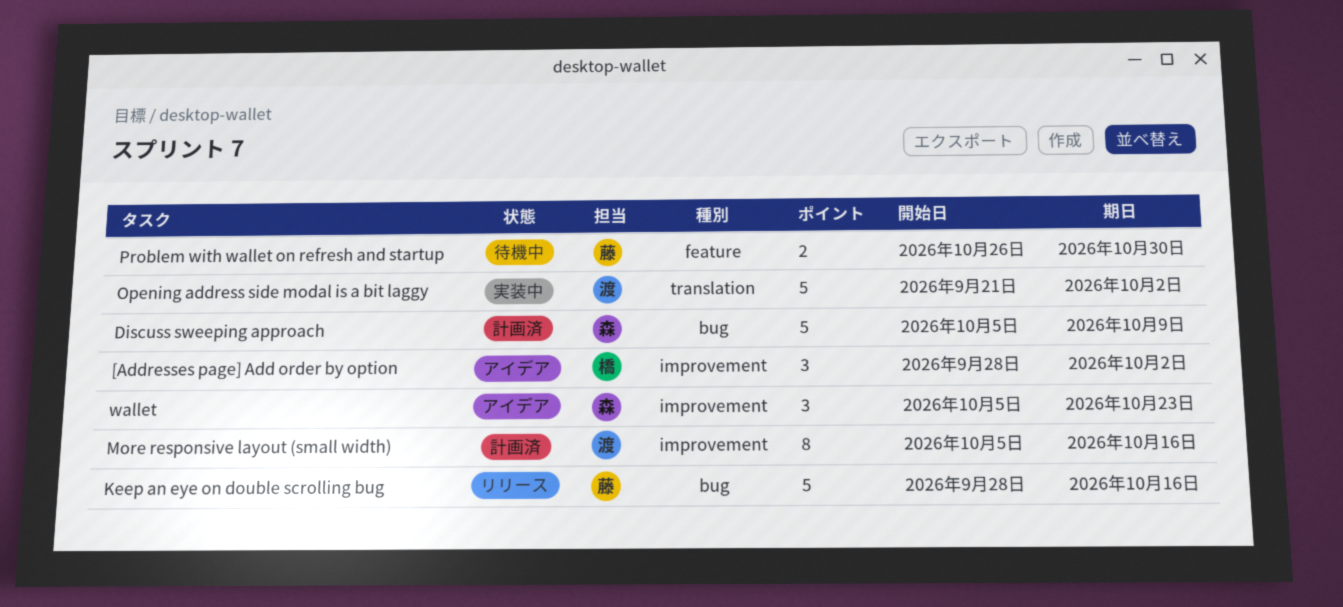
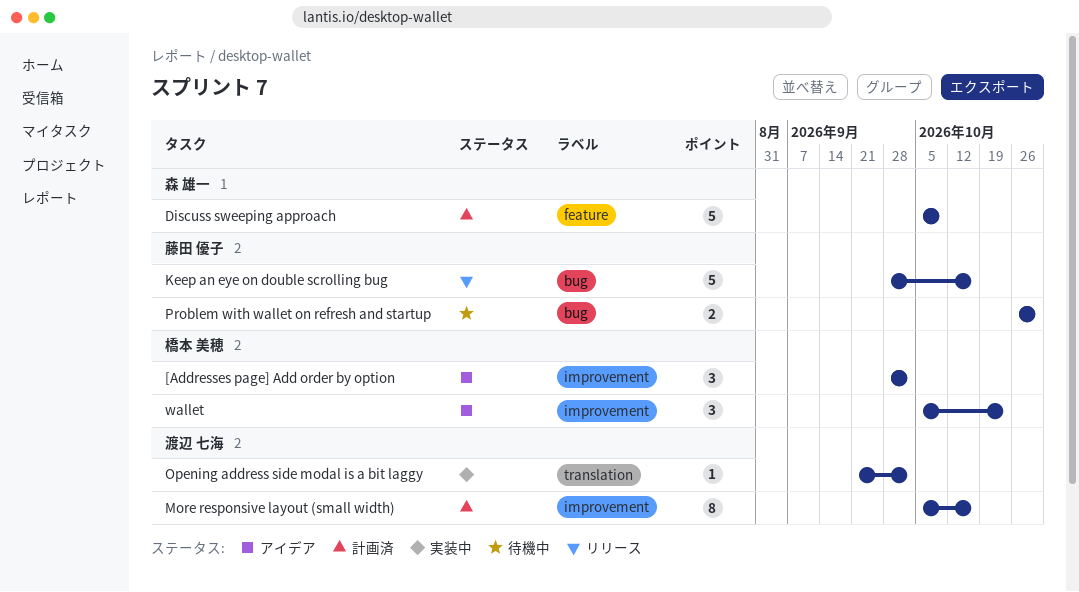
Discuss sweeping approach, label: bug -> feature
Opening address side modal is a bit laggy, estimate: 5 -> 1
Problem with wallet on refresh and startup, label: feature -> bug
wallet, owner: 森 雄一 -> 橋本 美穂

